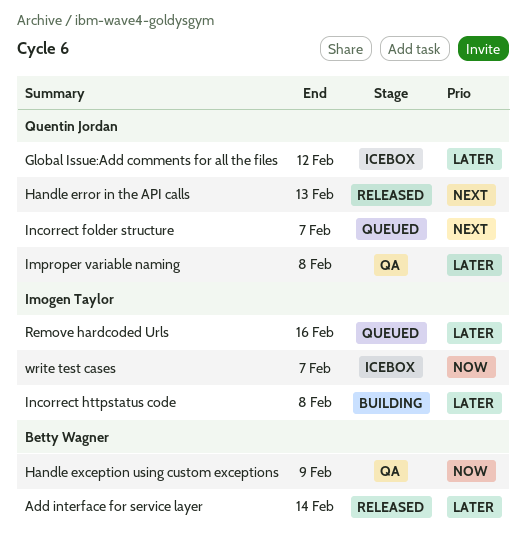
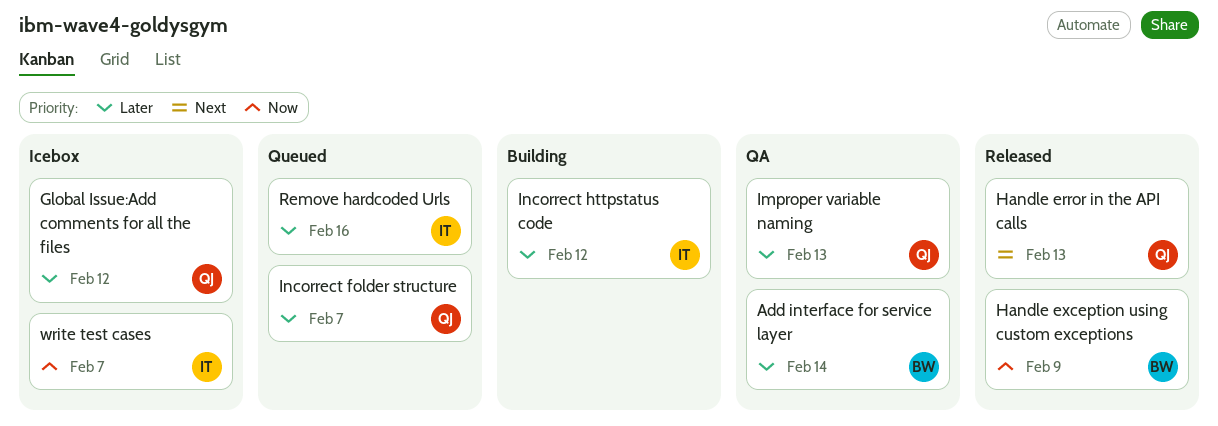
Add interface for service layer, status: Released -> QA
Handle exception using custom exceptions, status: QA -> Released
Improper variable naming, due: Feb 8 -> Feb 13
Incorrect folder structure, priority: Next -> Later
Incorrect httpstatus code, due: Feb 8 -> Feb 12

